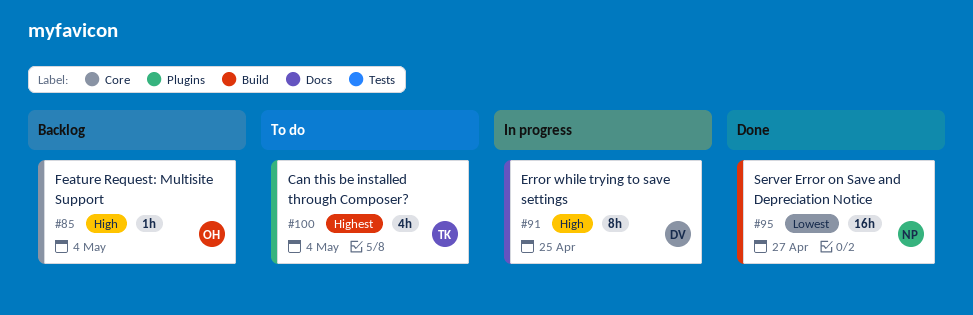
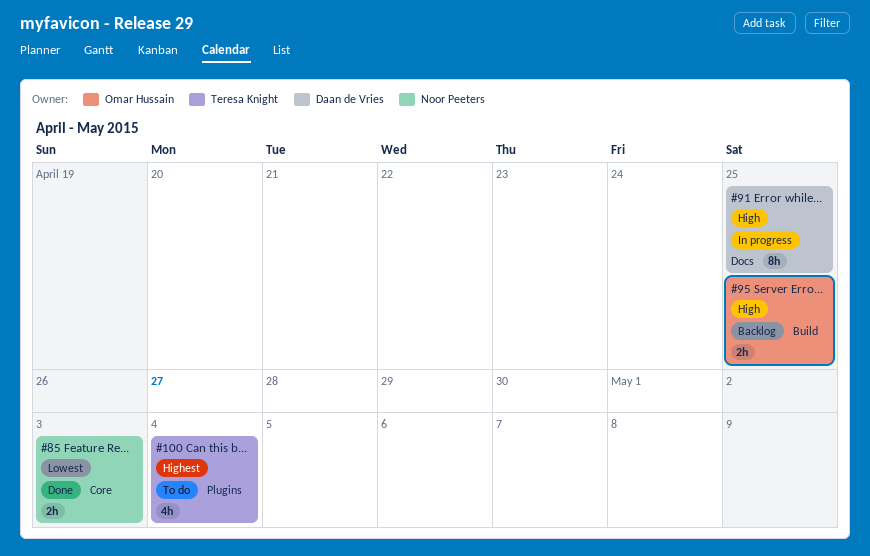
#85, status: Backlog -> Done
#85, owner: Omar Hussain -> Noor Peeters
#85, priority: High -> Lowest
#85, estimate: 1h -> 2h
#85, due: May 4 -> May 3
#95, status: Done -> Backlog
#95, owner: Noor Peeters -> Omar Hussain
#95, priority: Lowest -> High
#95, estimate: 16h -> 2h
#95, due: Apr 27 -> Apr 25

